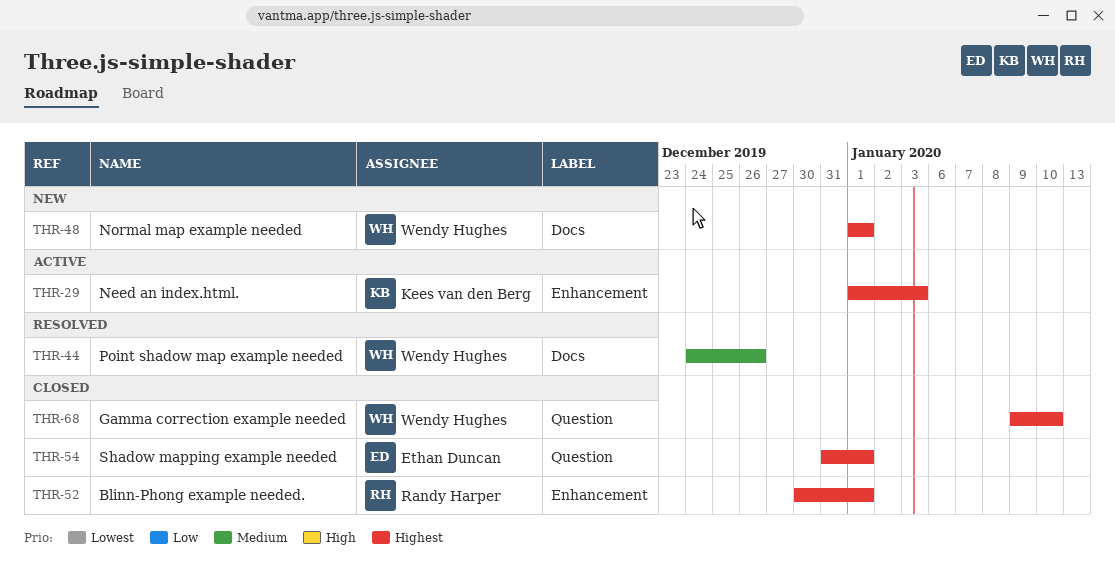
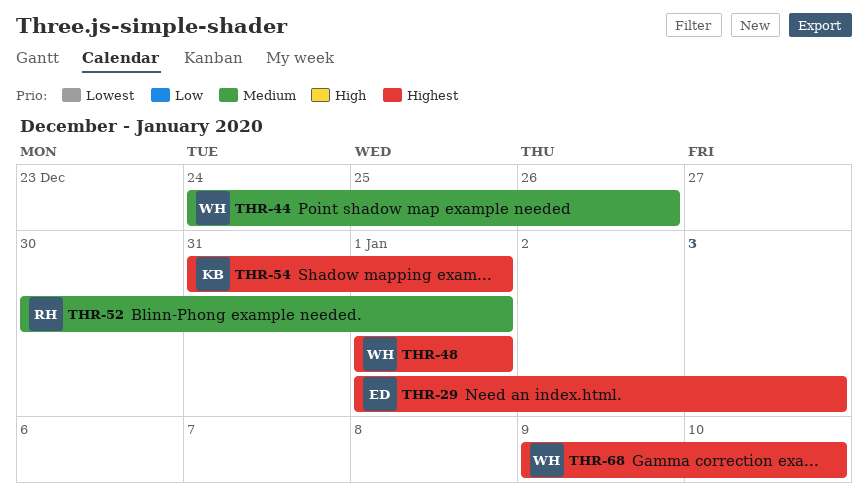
THR-29, owner: Kees van den Berg -> Ethan Duncan
THR-52, priority: Highest -> Medium
THR-54, owner: Ethan Duncan -> Kees van den Berg

